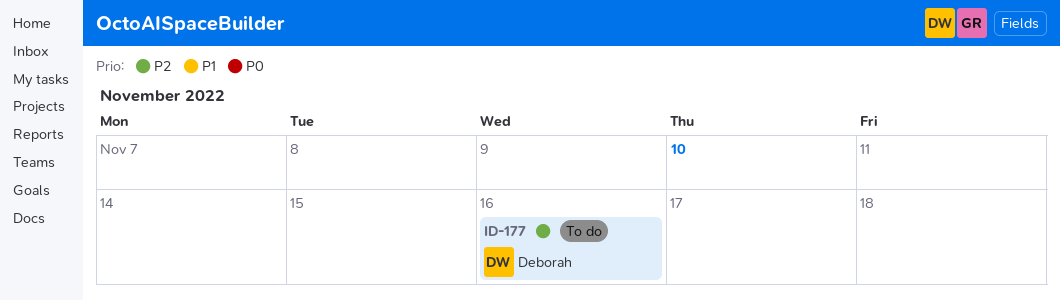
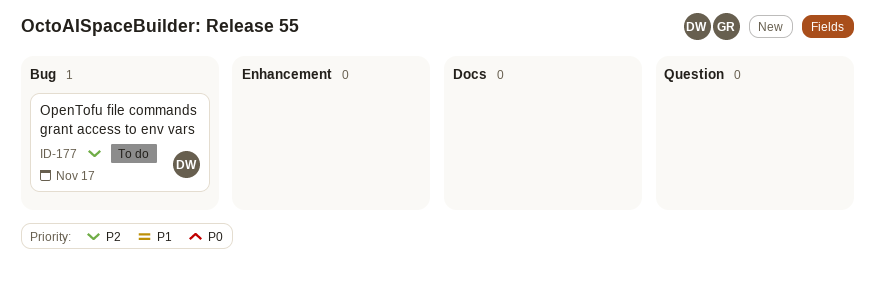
ID-177, due: Nov 16 -> Nov 17

